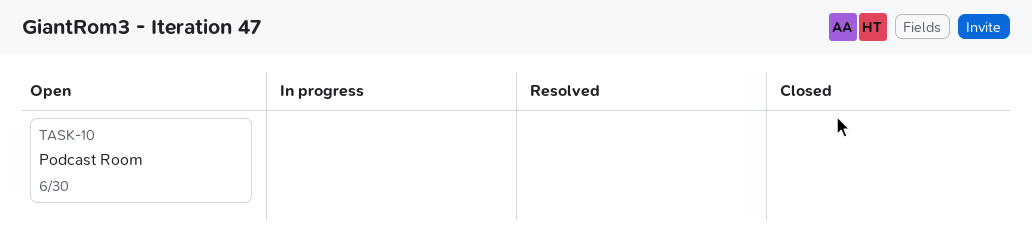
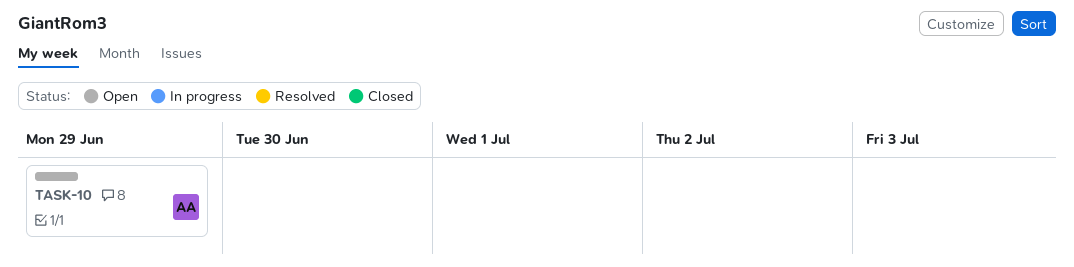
TASK-10, due: Jun 30 -> Jun 29

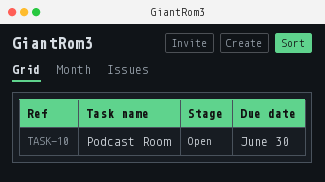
TASK-10, due: Jun 29 -> Jun 30

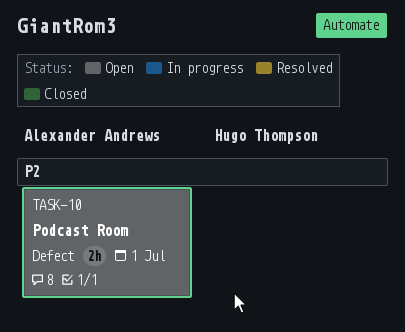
TASK-10, due: Jun 30 -> Jul 1

